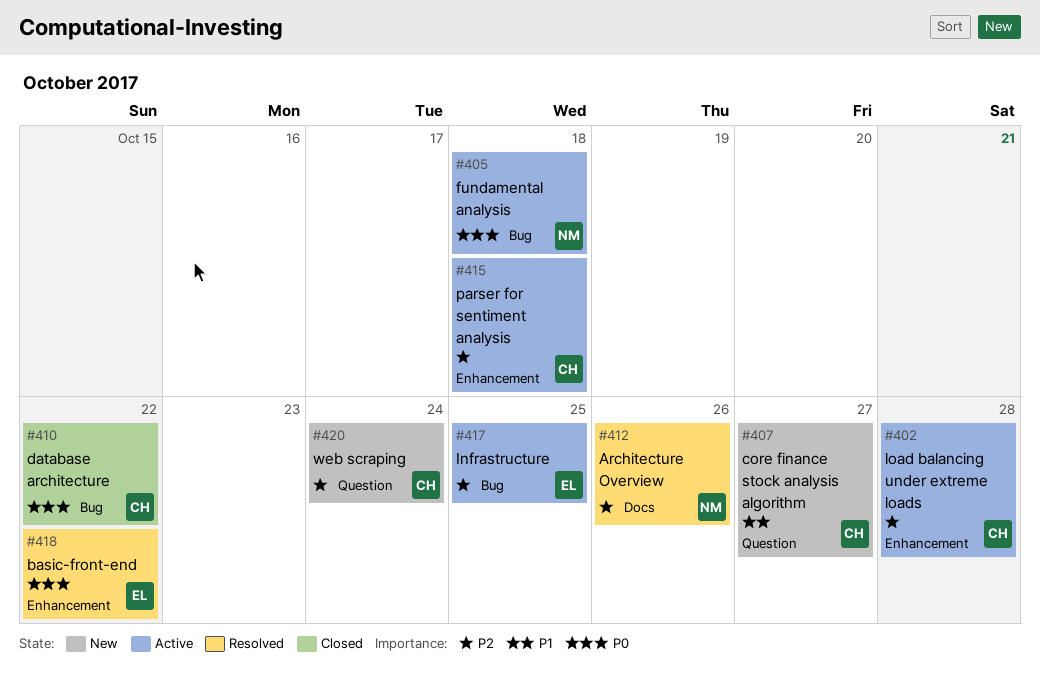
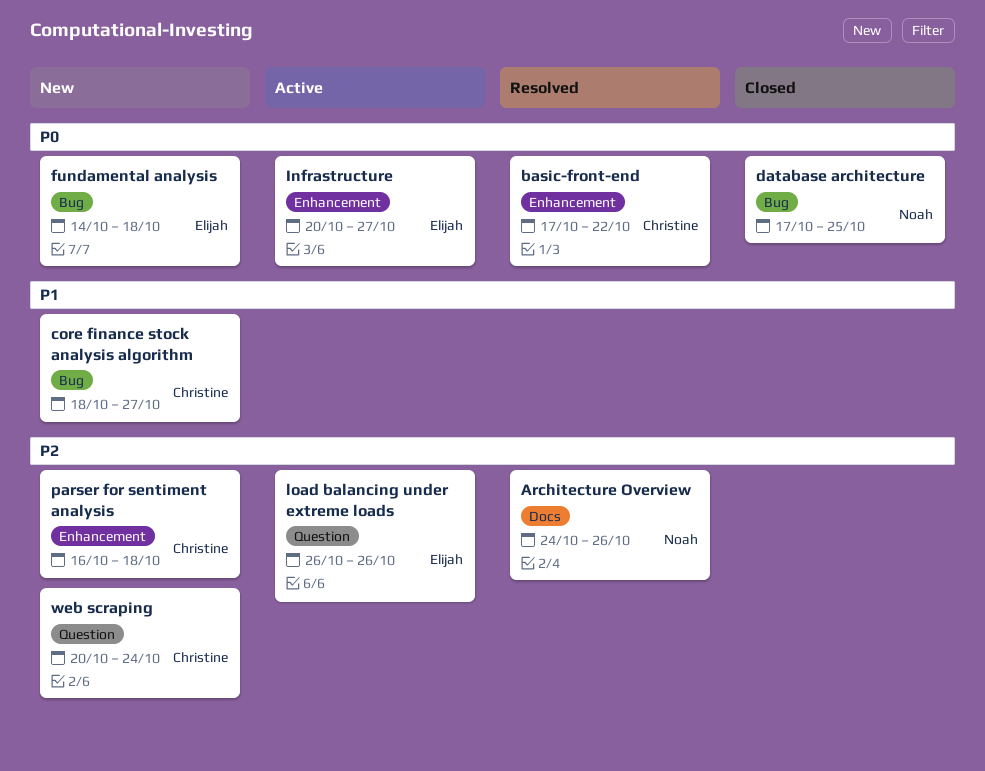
basic-front-end, owner: Elijah -> Christine
core finance stock analysis algorithm, label: Question -> Bug
database architecture, owner: Christine -> Noah
database architecture, due: Oct 22 -> Oct 25
fundamental analysis, status: Active -> New
fundamental analysis, owner: Noah -> Elijah
Infrastructure, priority: P2 -> P0
Infrastructure, label: Bug -> Enhancement
Infrastructure, due: Oct 25 -> Oct 27
load balancing under extreme loads, owner: Christine -> Elijah
load balancing under extreme loads, label: Enhancement -> Question
load balancing under extreme loads, due: Oct 28 -> Oct 26
parser for sentiment analysis, status: Active -> New

